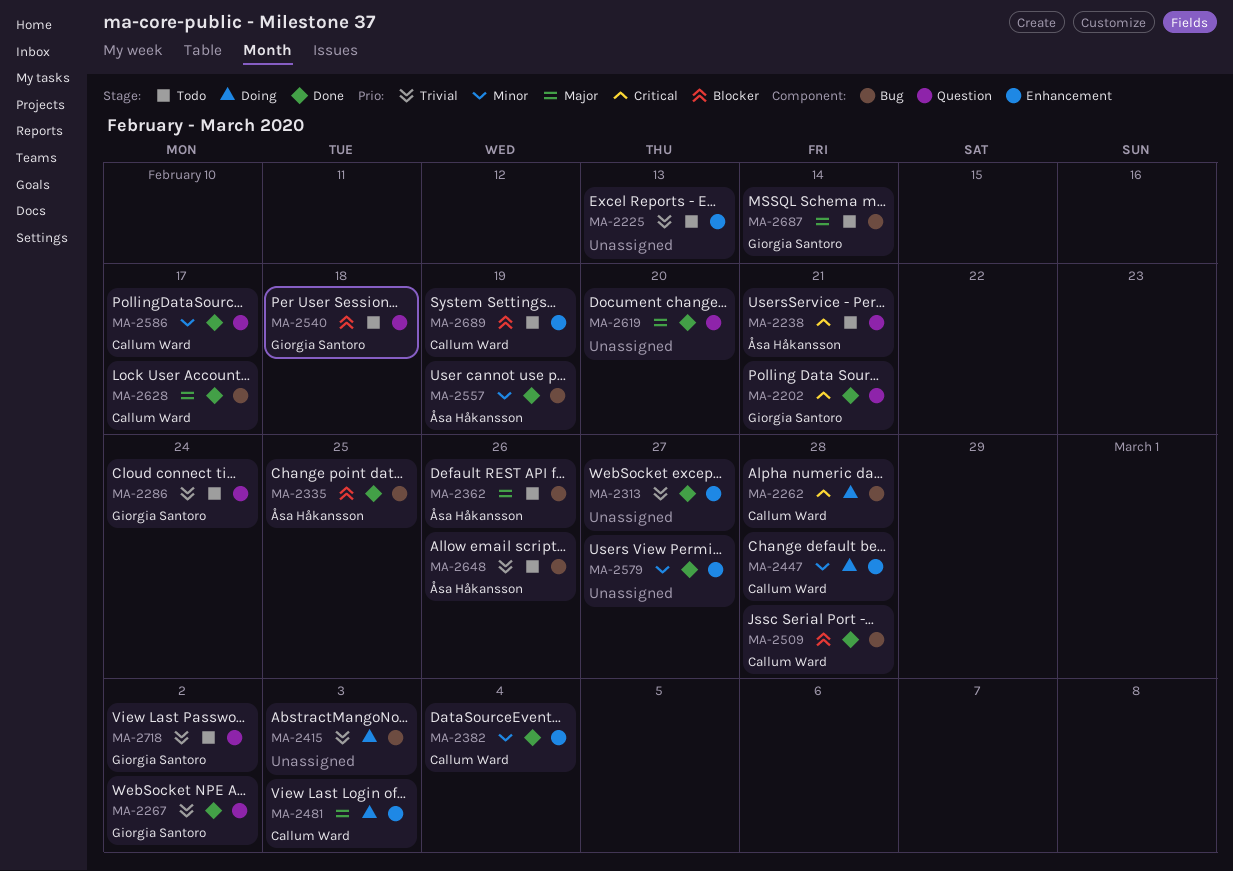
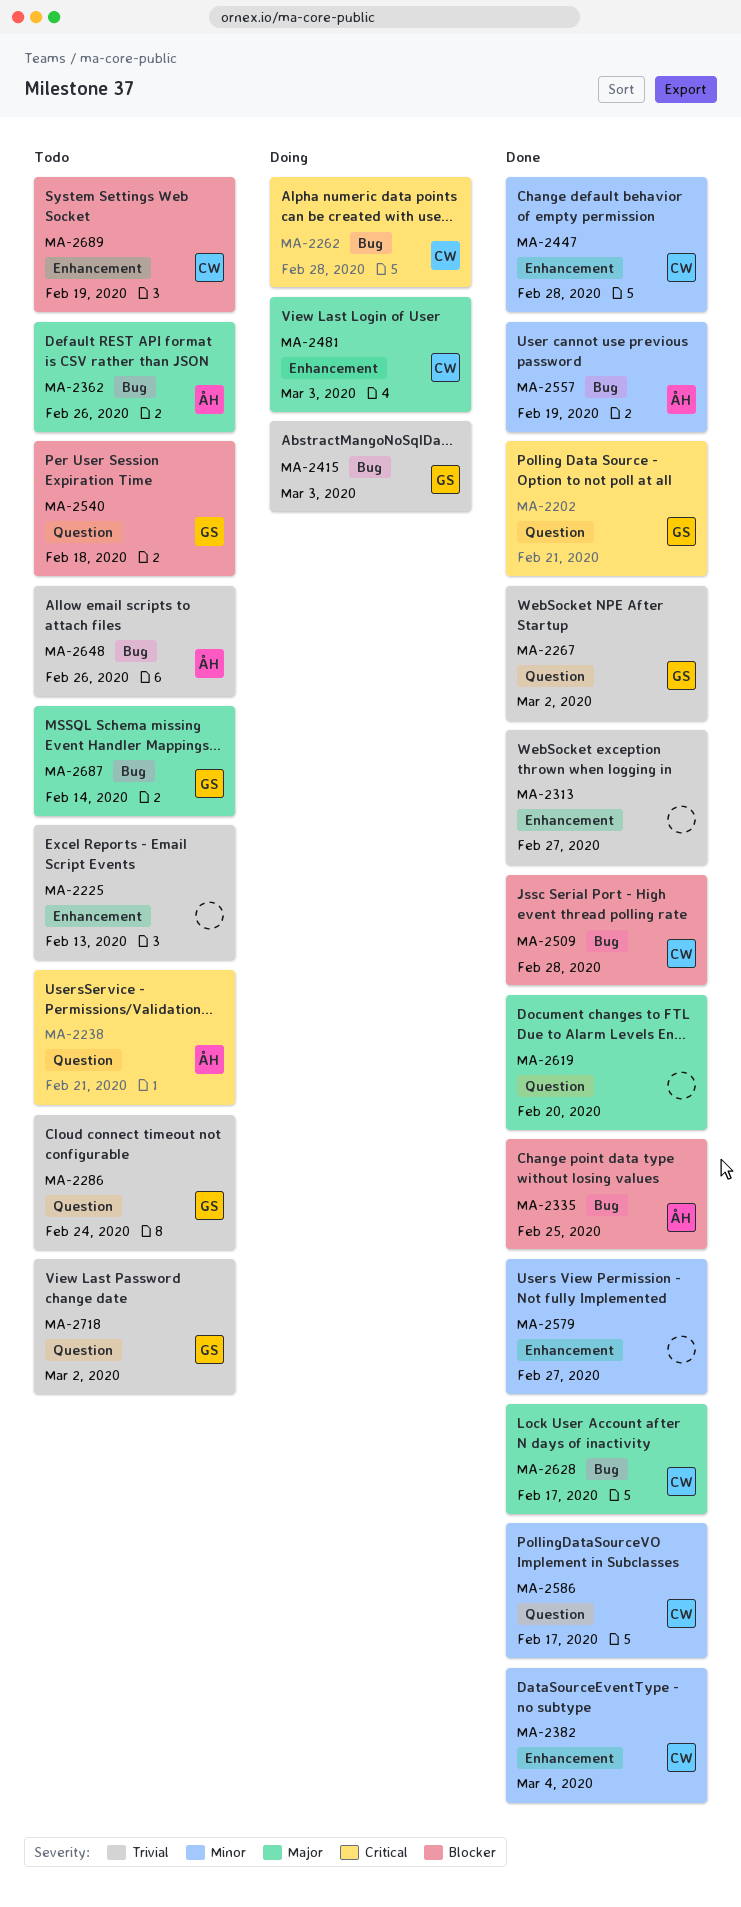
MA-2415, owner: none -> Giorgia Santoro
MA-2447, status: Doing -> Done

